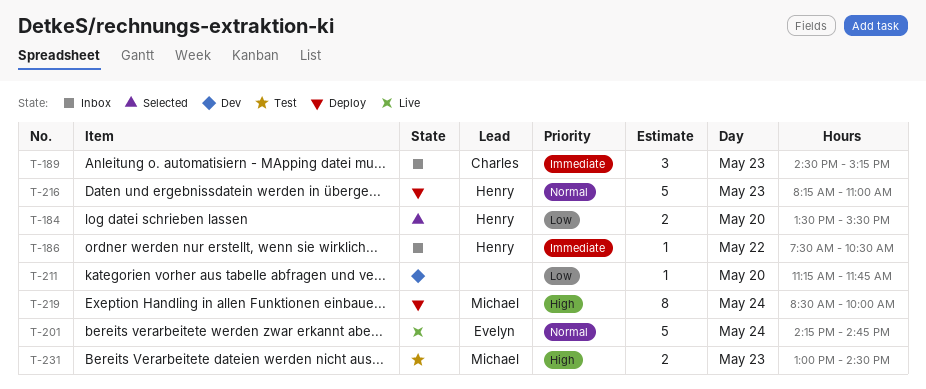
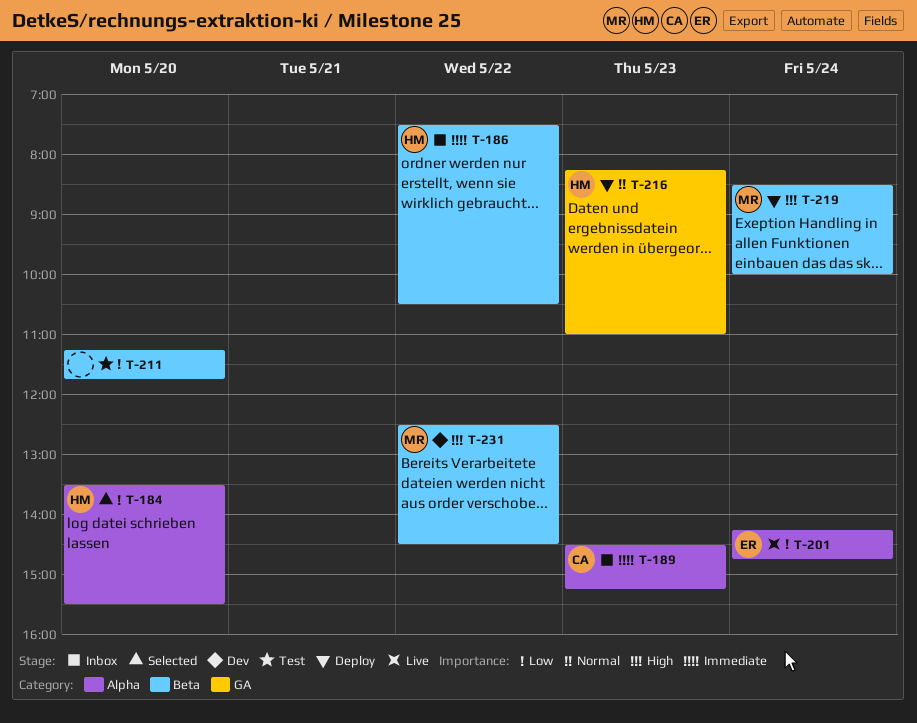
T-201, priority: Normal -> Low
T-211, status: Dev -> Test
T-231, status: Test -> Dev
T-231, day: May 23 -> May 22
T-231, begins: 13:00 -> 12:30

